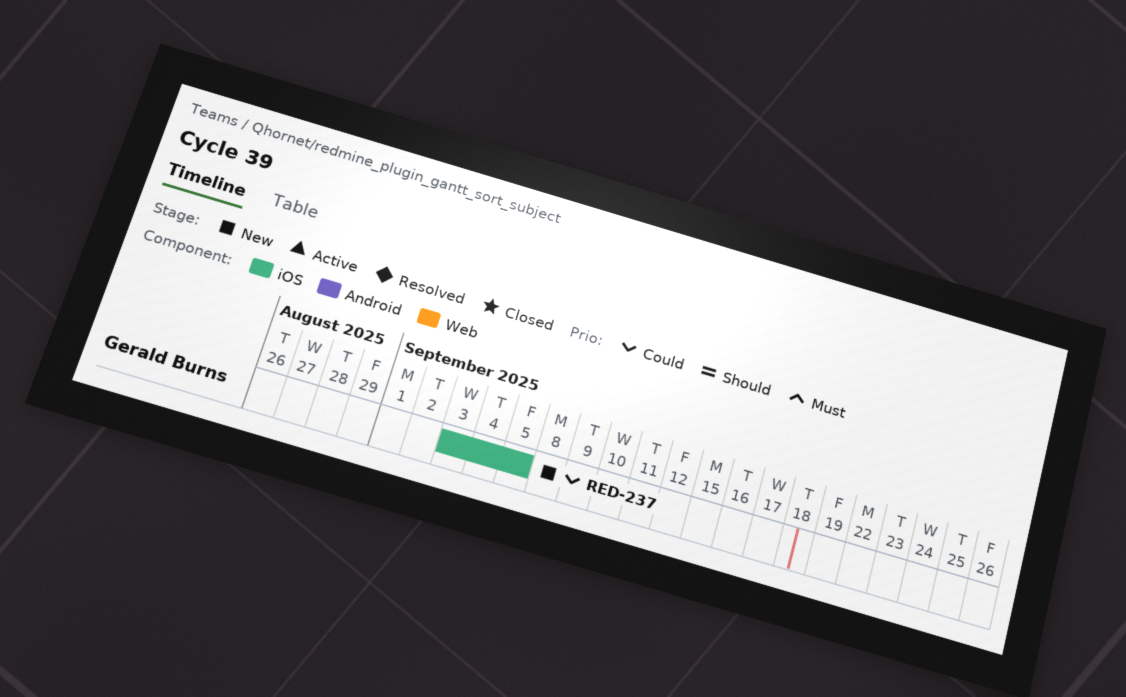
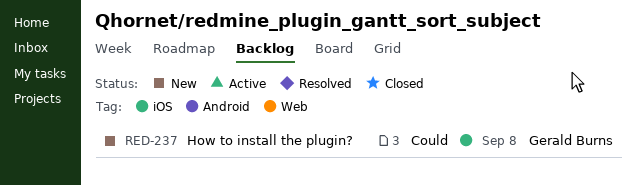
RED-237, due: Sep 5 -> Sep 8

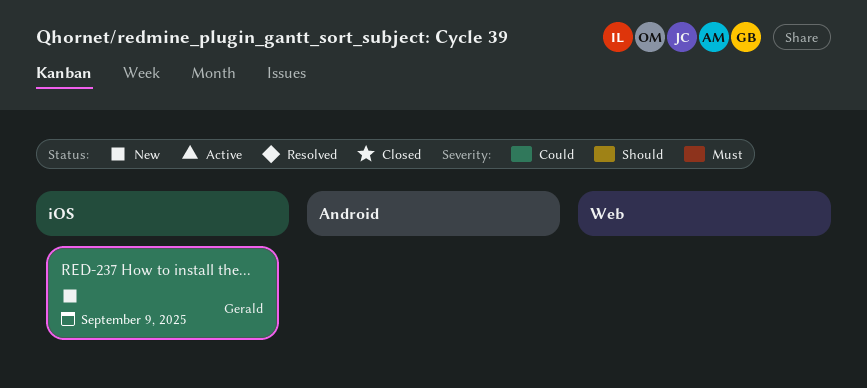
RED-237, due: Sep 8 -> Sep 9

